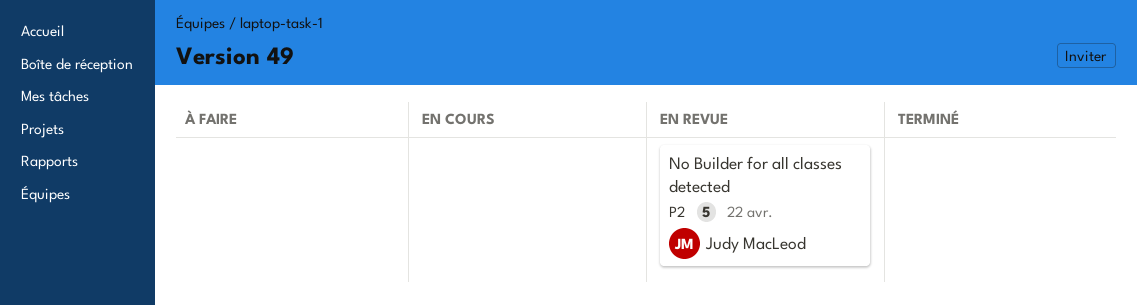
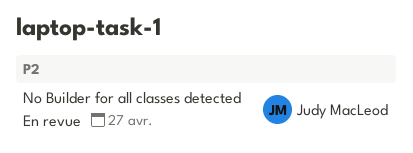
No Builder for all classes detected, due: Apr 22 -> Apr 27

